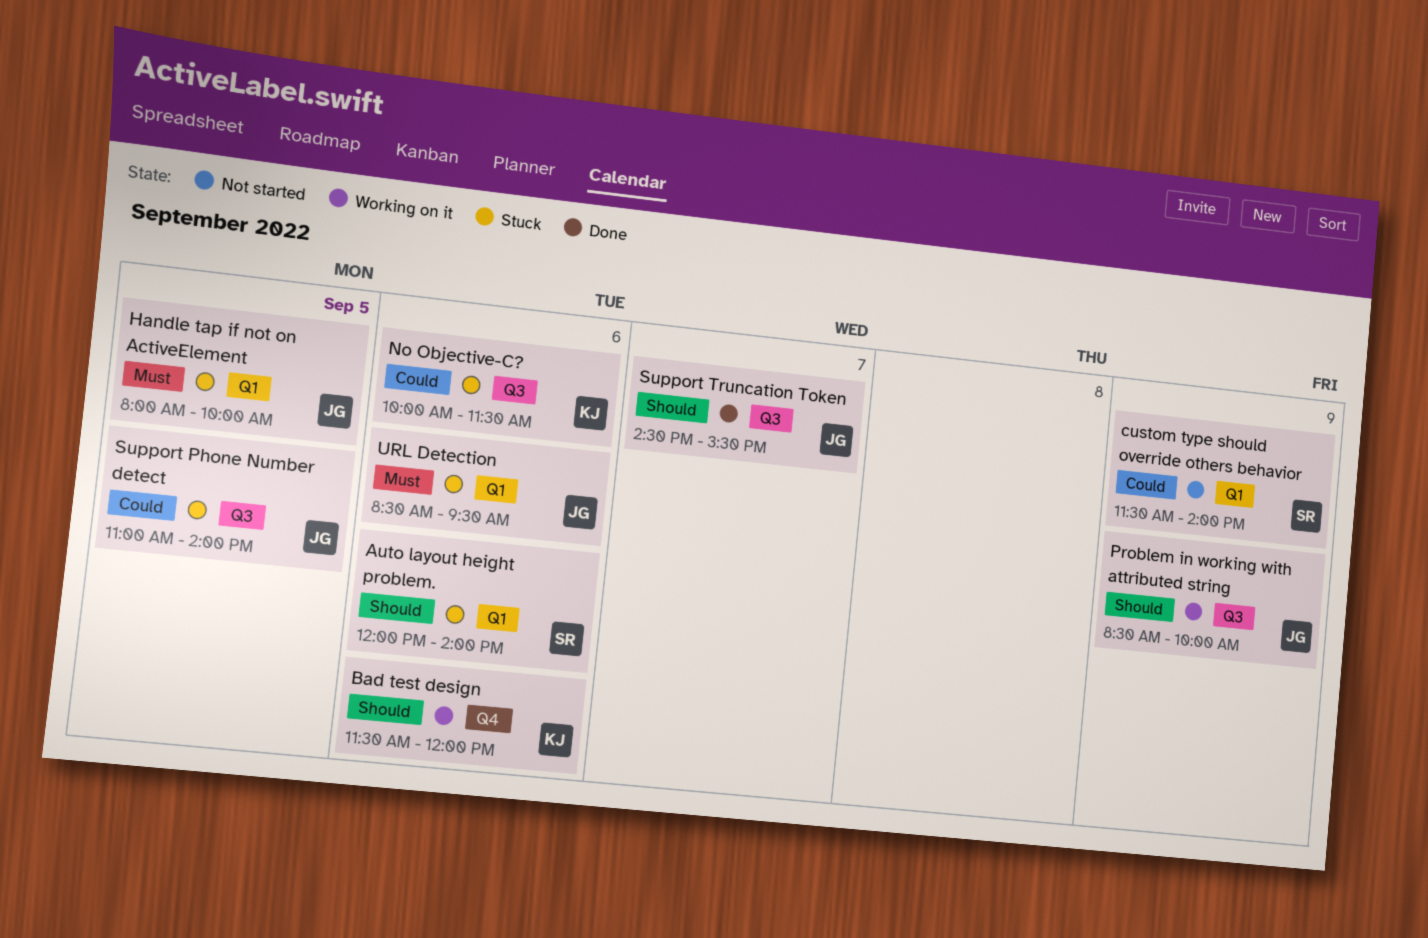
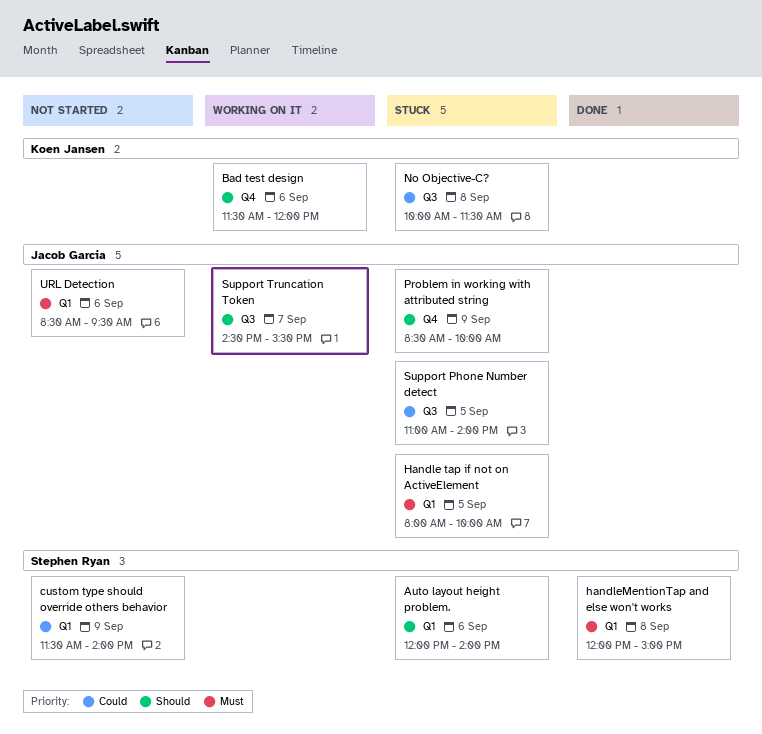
handleMentionTap and else won't works: none -> present
No Objective-C?, day: Sep 6 -> Sep 8
Problem in working with attributed string, status: Working on it -> Stuck
Problem in working with attributed string, label: Q3 -> Q4
Support Truncation Token, status: Done -> Working on it
URL Detection, status: Stuck -> Not started

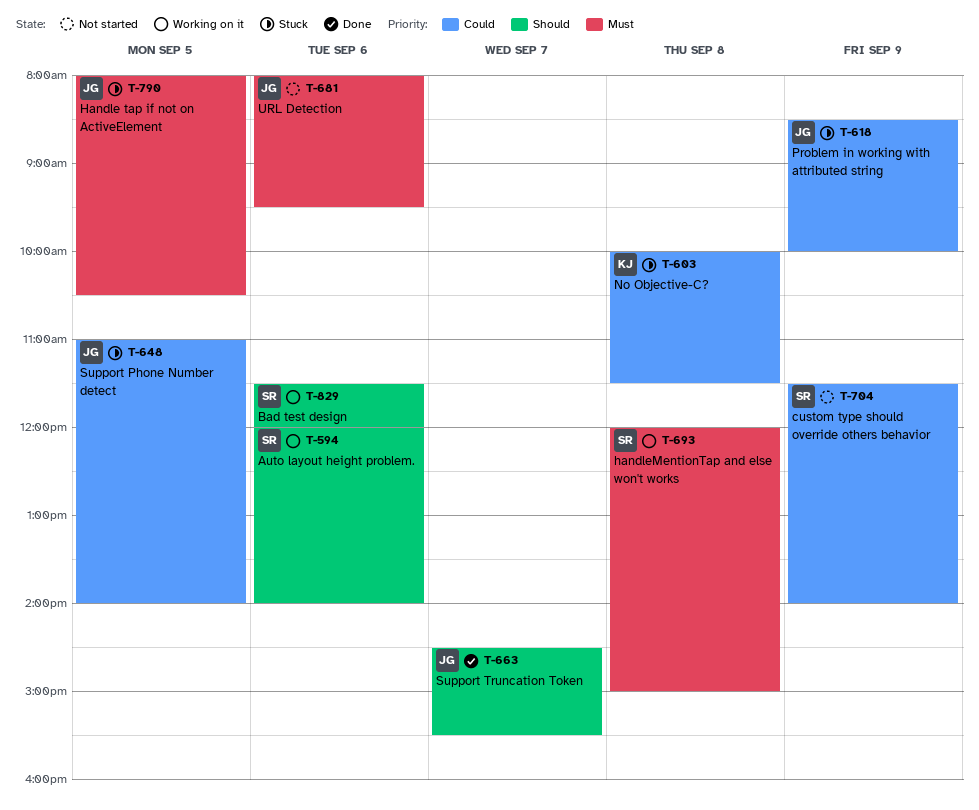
Auto layout height problem., status: Stuck -> Working on it
Bad test design, owner: Koen Jansen -> Stephen Ryan
Handle tap if not on ActiveElement, ends: 10:00 -> 10:30
handleMentionTap and else won't works, status: Done -> Working on it
Problem in working with attributed string, priority: Should -> Could
Support Truncation Token, status: Working on it -> Done
URL Detection, begins: 08:30 -> 08:00

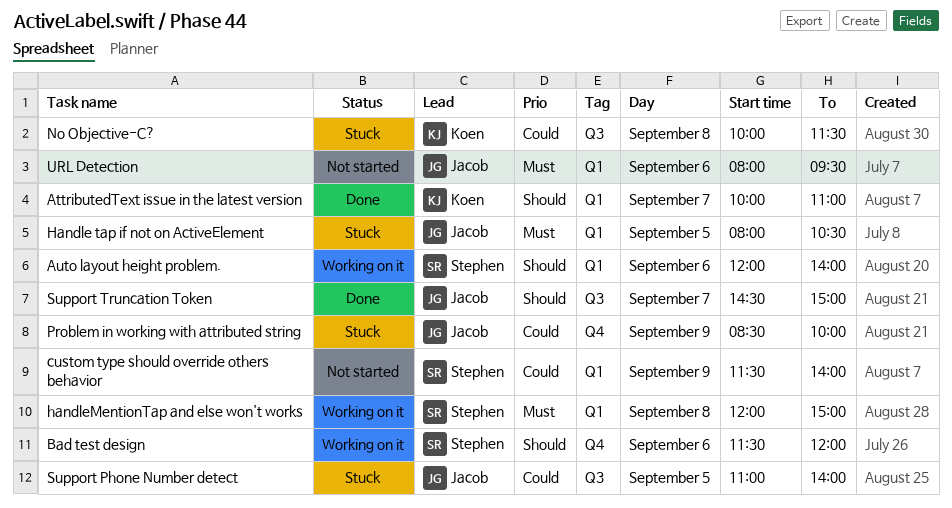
AttributedText issue in the latest version: none -> present
Support Truncation Token, ends: 15:30 -> 15:00

